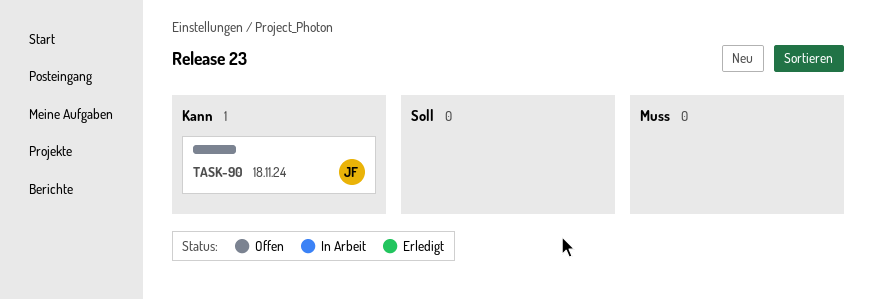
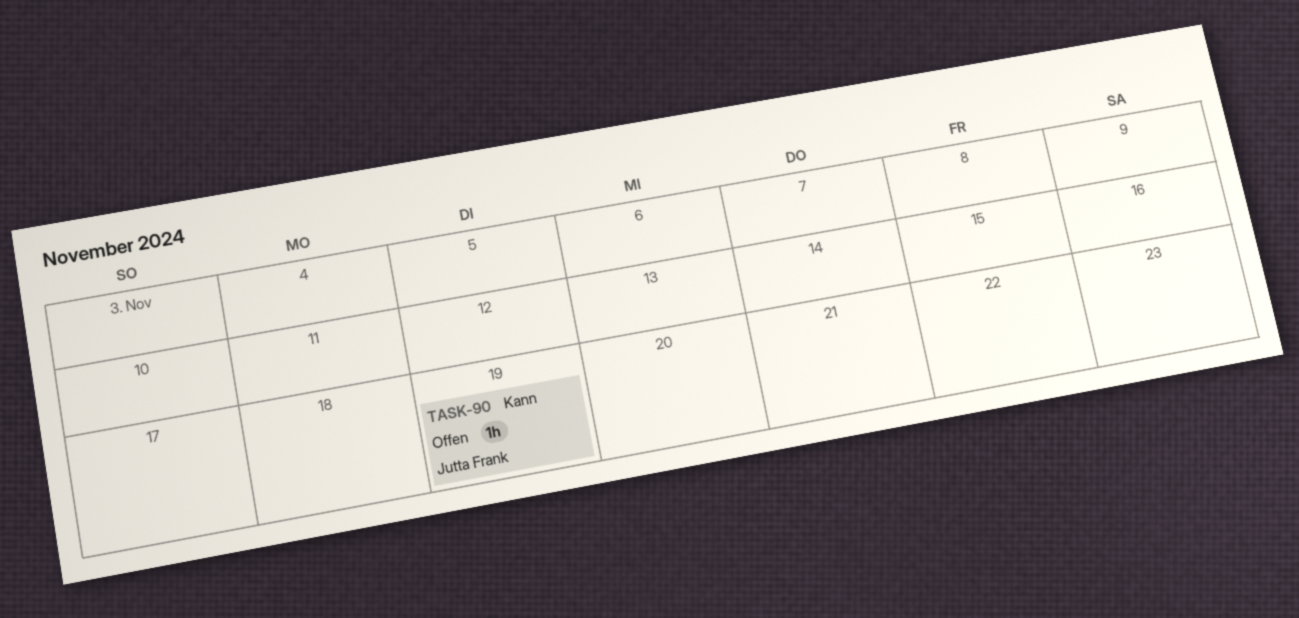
TASK-90, due: Nov 18 -> Nov 19

